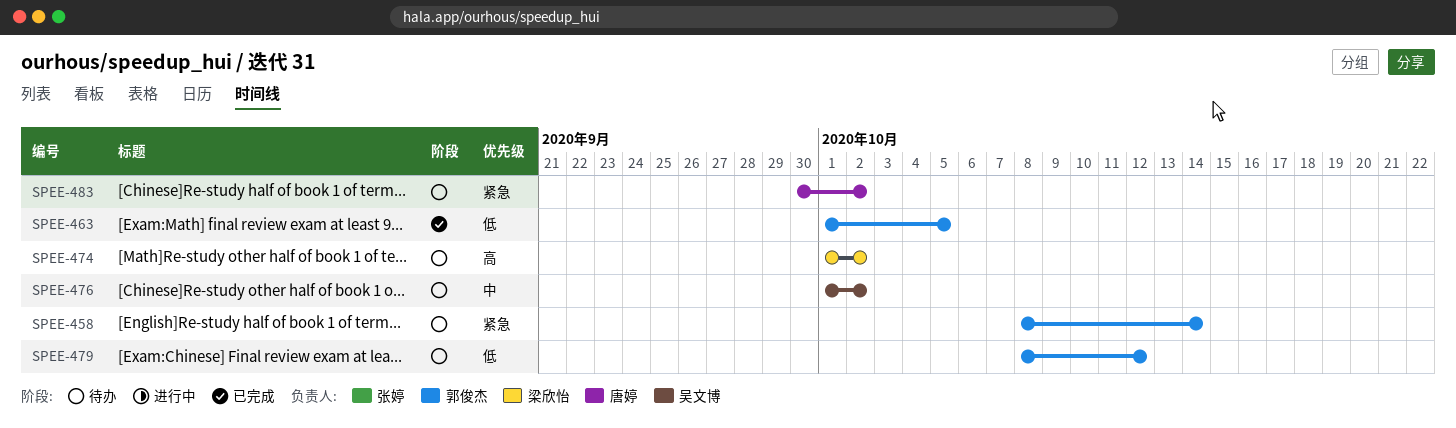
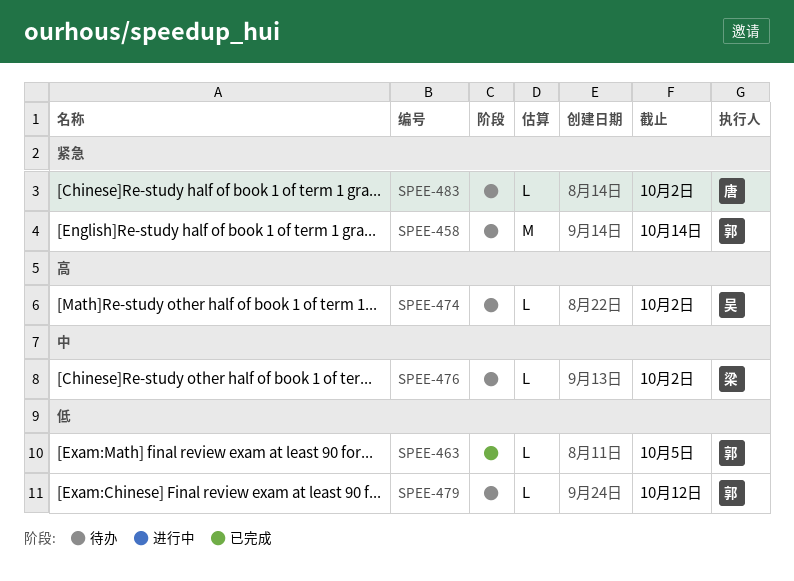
SPEE-474, owner: 梁欣怡 -> 吴文博
SPEE-476, owner: 吴文博 -> 梁欣怡

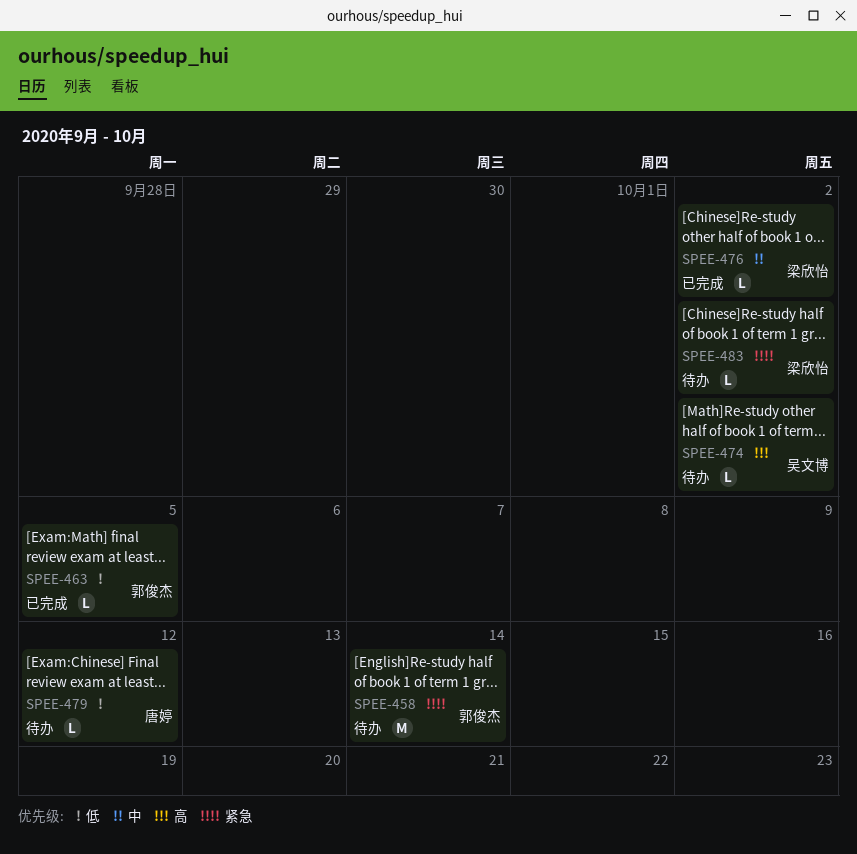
SPEE-476, status: 待办 -> 已完成
SPEE-479, owner: 郭俊杰 -> 唐婷
SPEE-483, owner: 唐婷 -> 梁欣怡

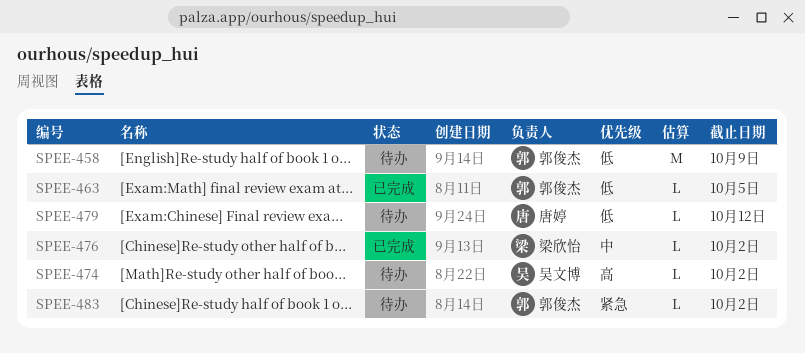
SPEE-458, priority: 紧急 -> 低
SPEE-458, due: Oct 14 -> Oct 9
SPEE-483, owner: 梁欣怡 -> 郭俊杰

